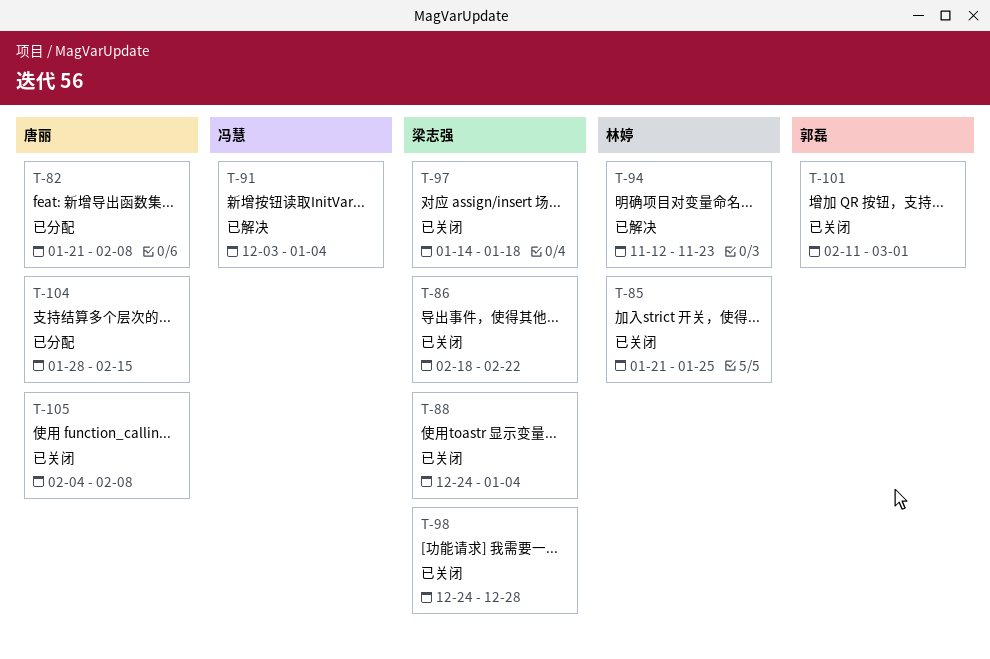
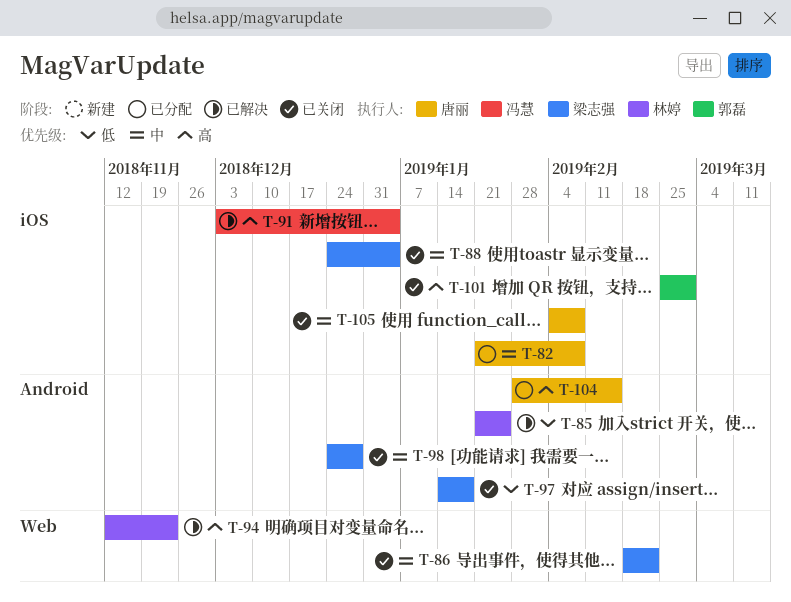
T-85, status: 已关闭 -> 已解决
T-101, start: Feb 11 -> Feb 25

